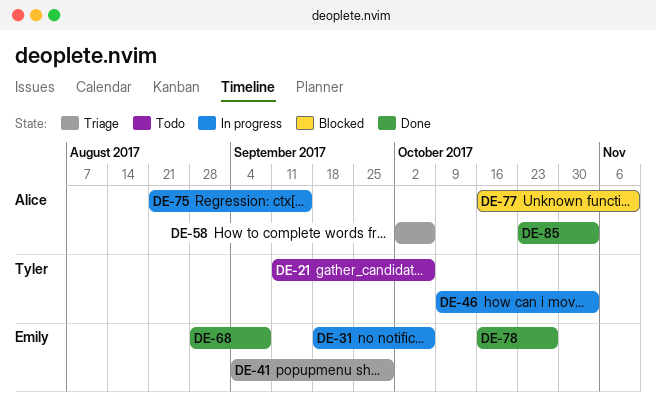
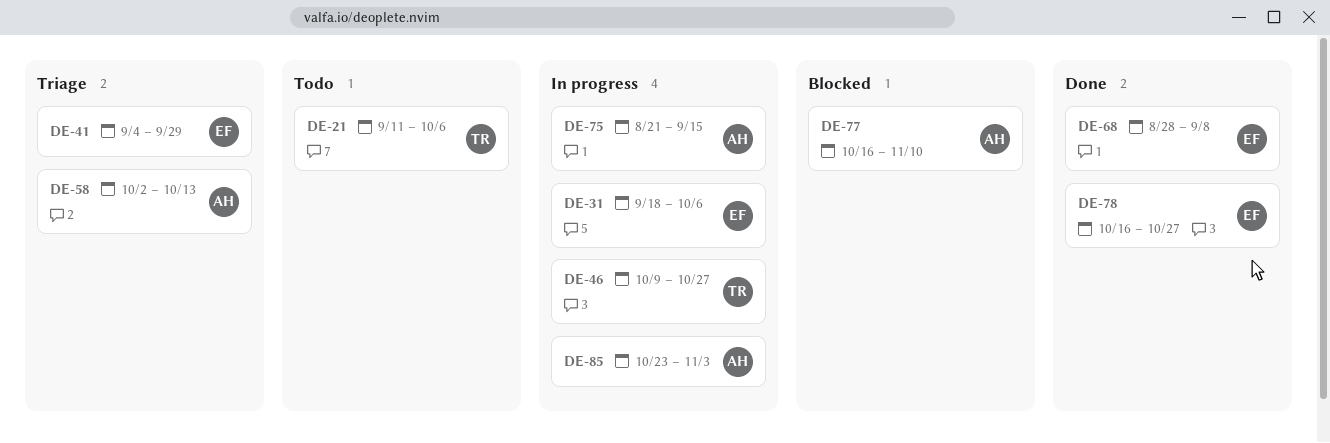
DE-46, due: Nov 3 -> Oct 27
DE-58, due: Oct 6 -> Oct 13
DE-85, status: Done -> In progress

